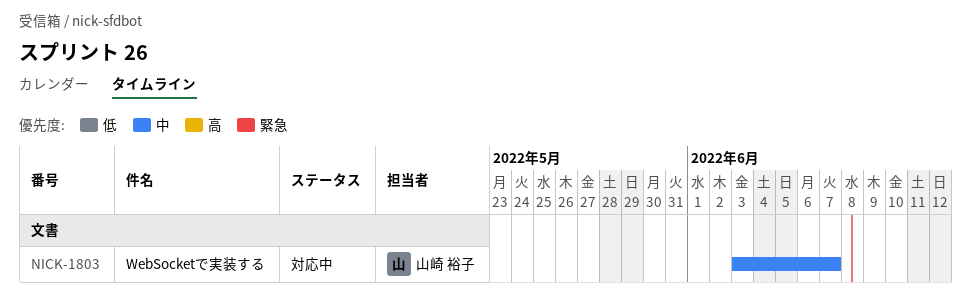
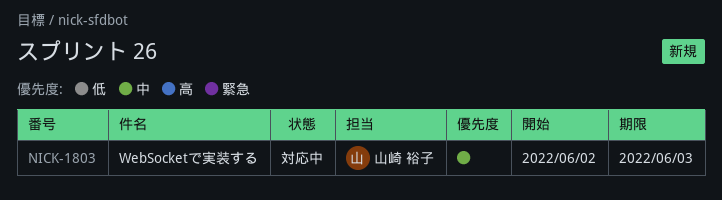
NICK-1803, start: Jun 3 -> Jun 2
NICK-1803, due: Jun 7 -> Jun 3

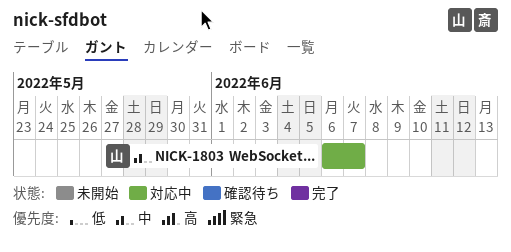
NICK-1803, start: Jun 2 -> Jun 6
NICK-1803, due: Jun 3 -> Jun 7

